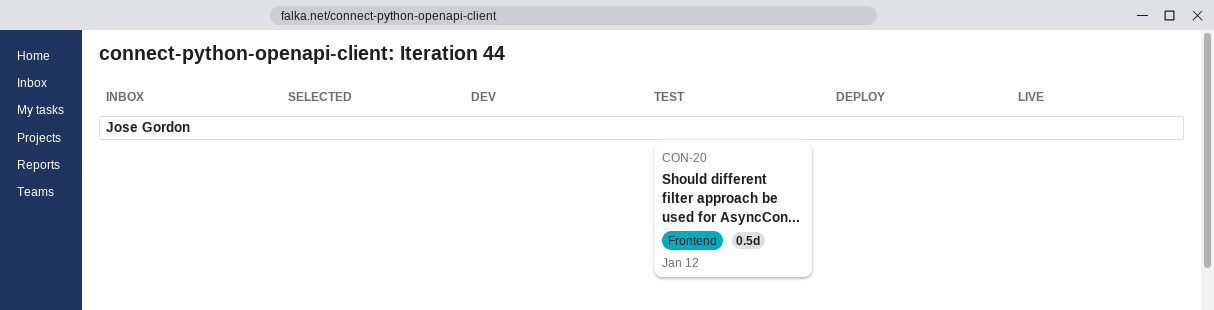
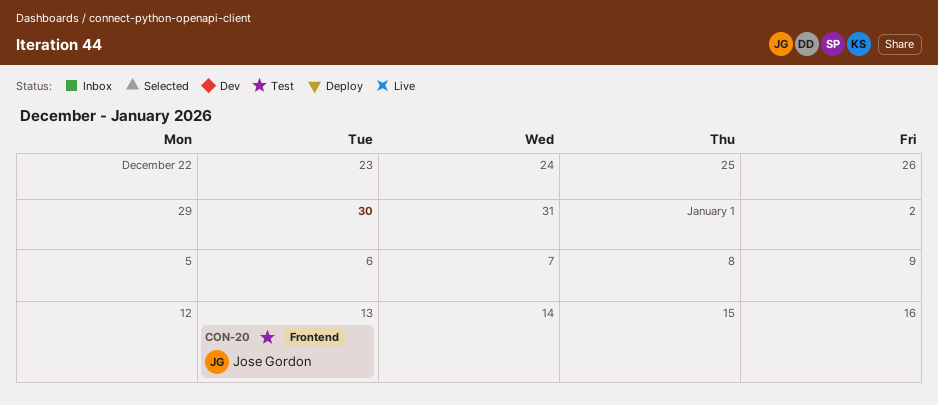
CON-20, due: Jan 12 -> Jan 13

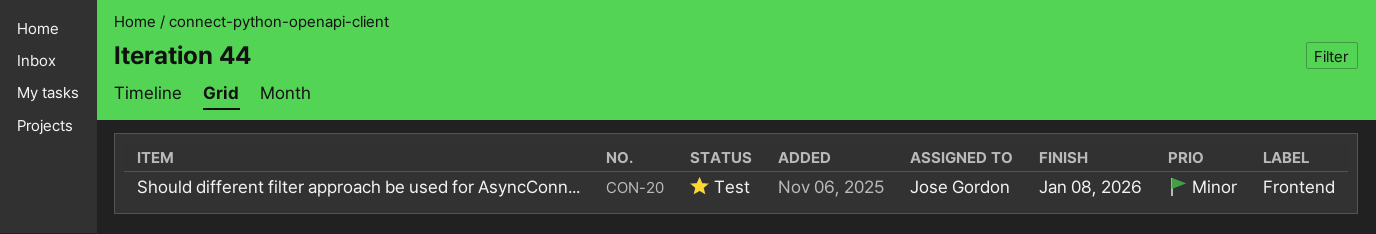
CON-20, due: Jan 13 -> Jan 8

